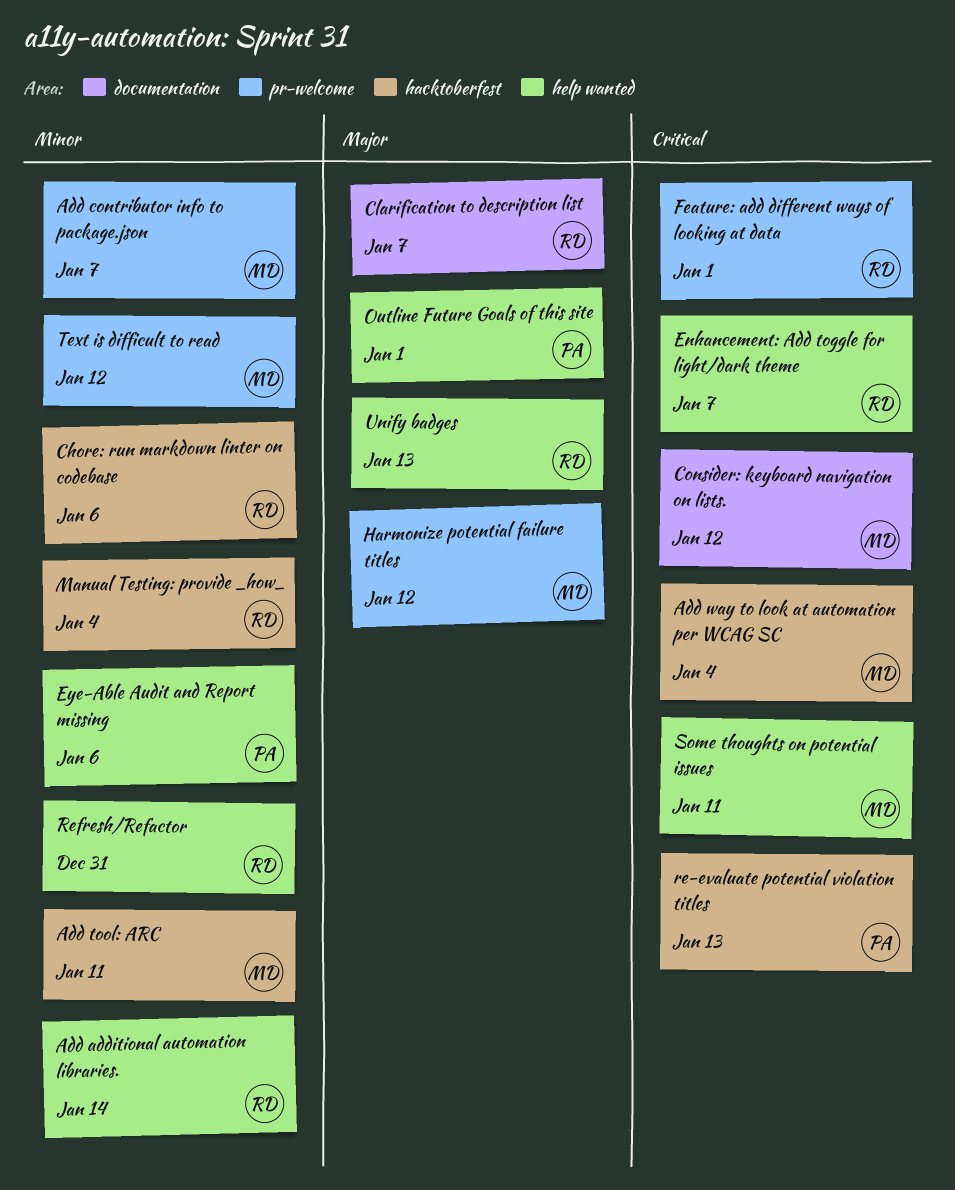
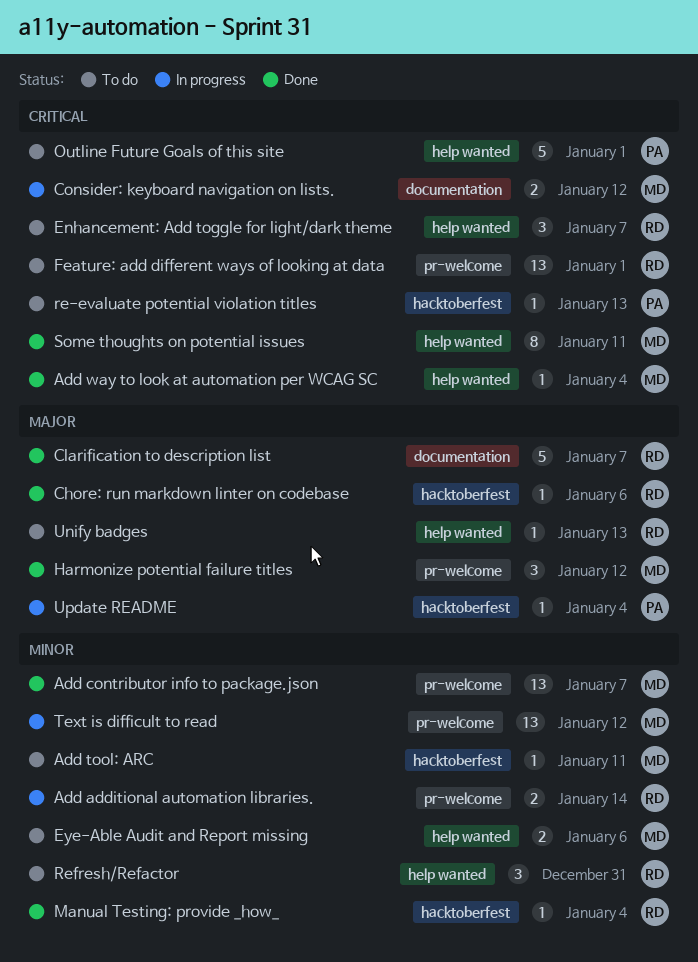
Add additional automation libraries., label: help wanted -> pr-welcome
Add way to look at automation per WCAG SC, label: hacktoberfest -> help wanted
Chore: run markdown linter on codebase, priority: Minor -> Major
Eye-Able Audit and Report missing, owner: PA -> MD
Outline Future Goals of this site, priority: Major -> Critical
Update README: none -> present

